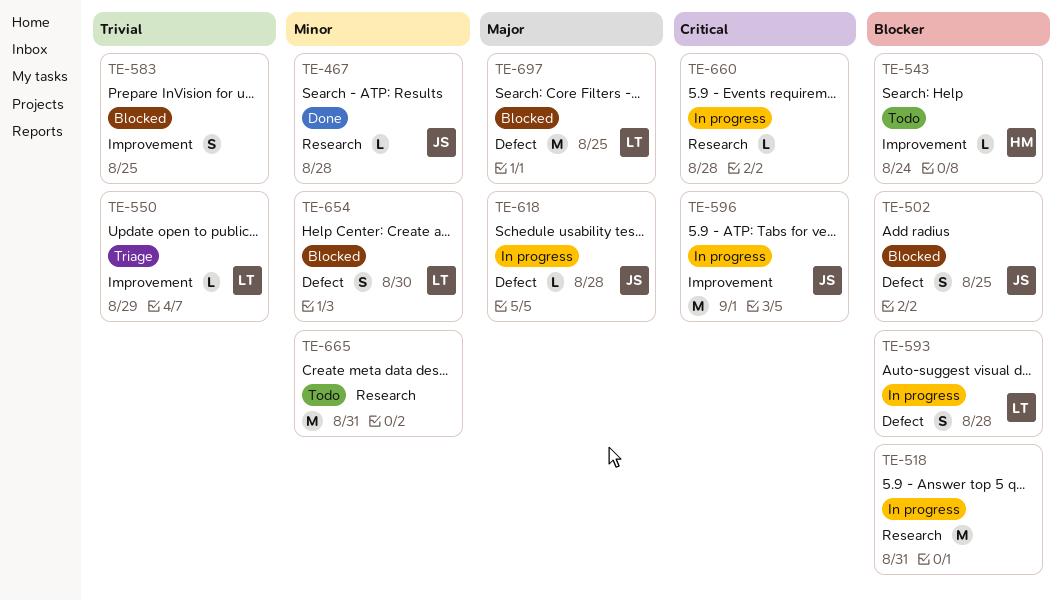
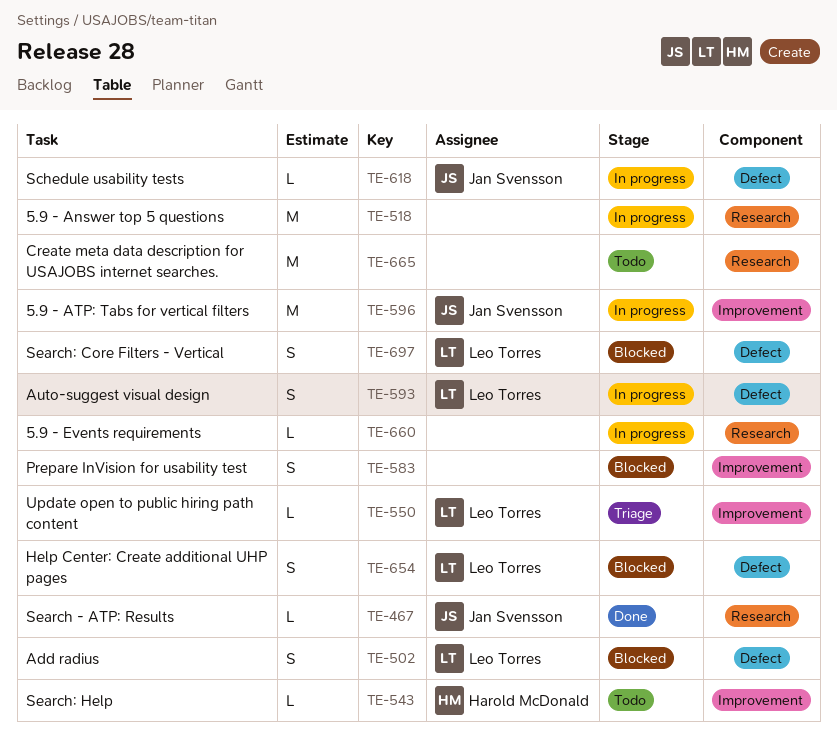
TE-502, owner: Jan Svensson -> Leo Torres
TE-697, estimate: M -> S

